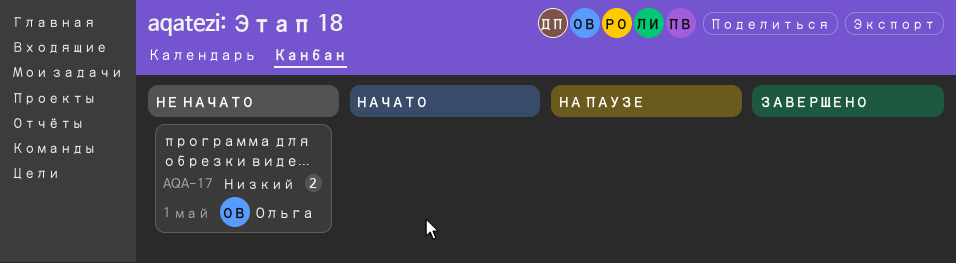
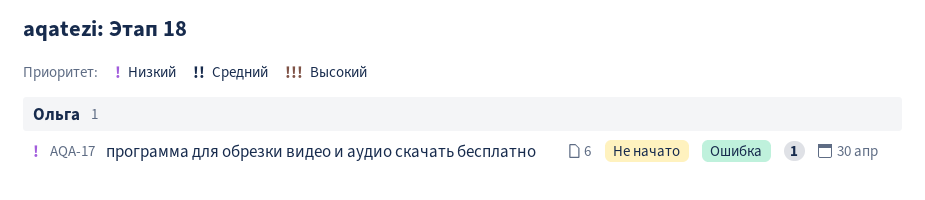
AQA-17, estimate: 2 -> 1
AQA-17, due: May 1 -> Apr 30

